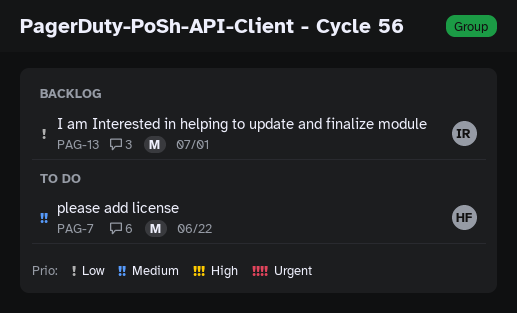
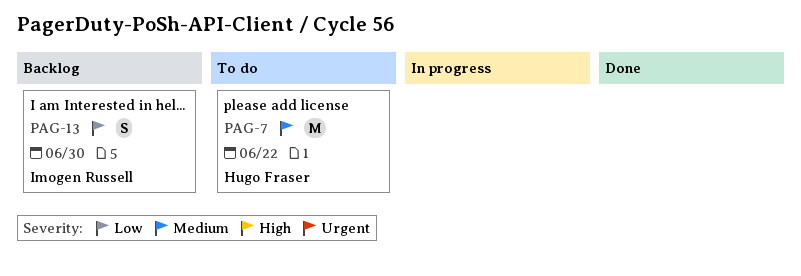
PAG-13, estimate: M -> S
PAG-13, due: Jul 1 -> Jun 30

